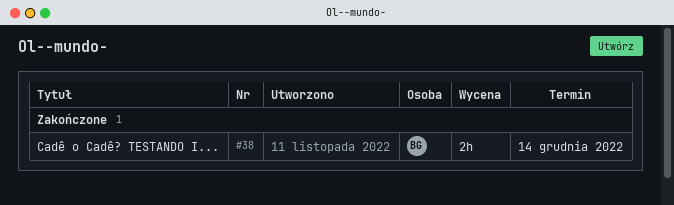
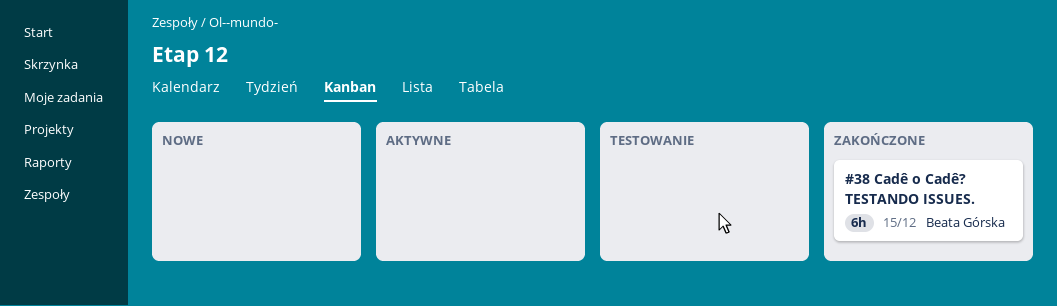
#38, estimate: 2h -> 6h
#38, due: Dec 14 -> Dec 15

